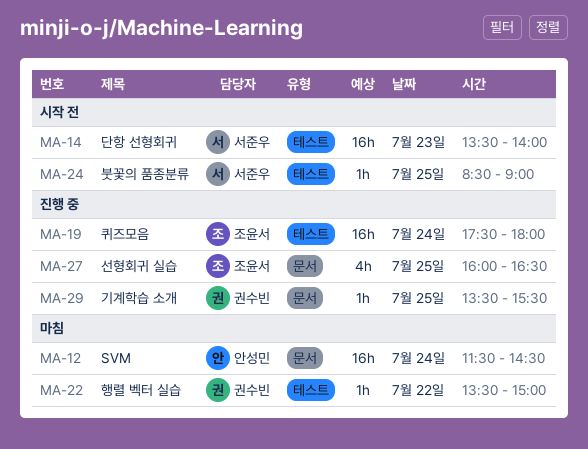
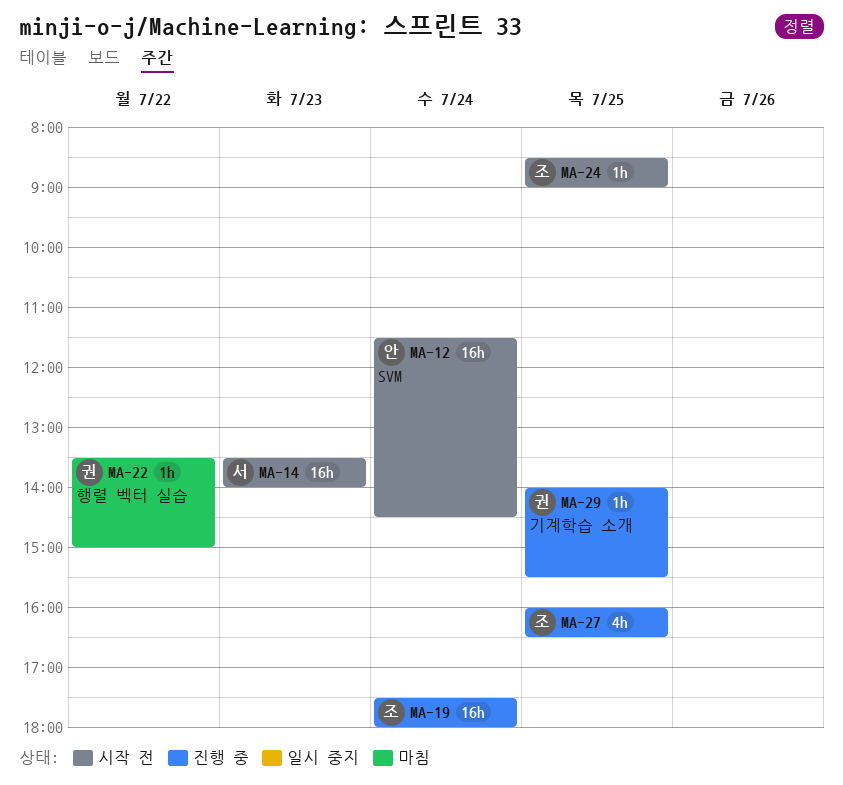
MA-12, status: 마침 -> 시작 전
MA-24, owner: 서준우 -> 조윤서
MA-29, begins: 13:30 -> 14:00

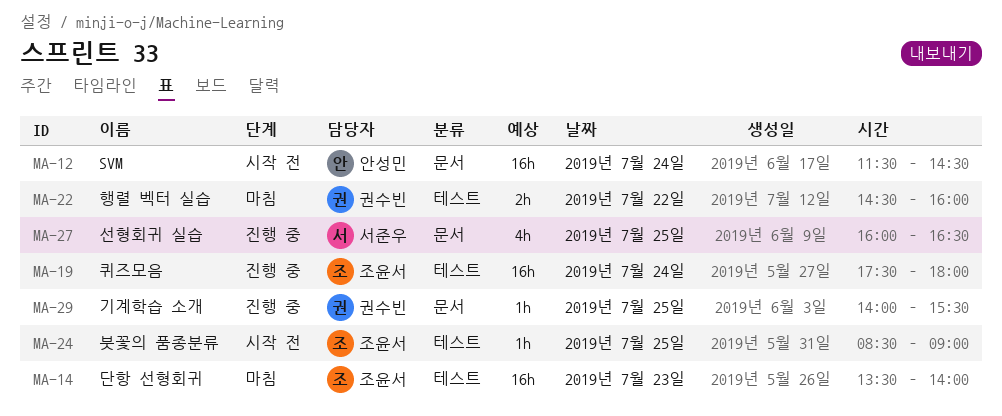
MA-14, status: 시작 전 -> 마침
MA-14, owner: 서준우 -> 조윤서
MA-22, estimate: 1h -> 2h
MA-22, begins: 13:30 -> 14:30
MA-22, ends: 15:00 -> 16:00
MA-27, owner: 조윤서 -> 서준우

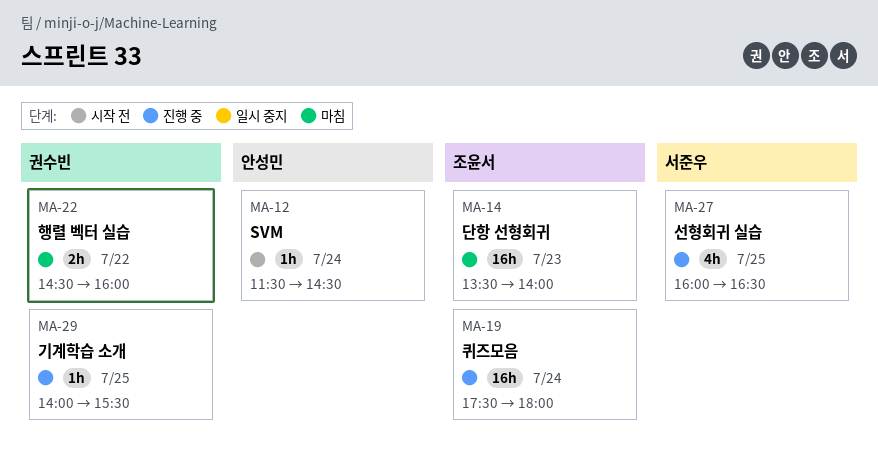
MA-12, estimate: 16h -> 1h
MA-24: present -> none

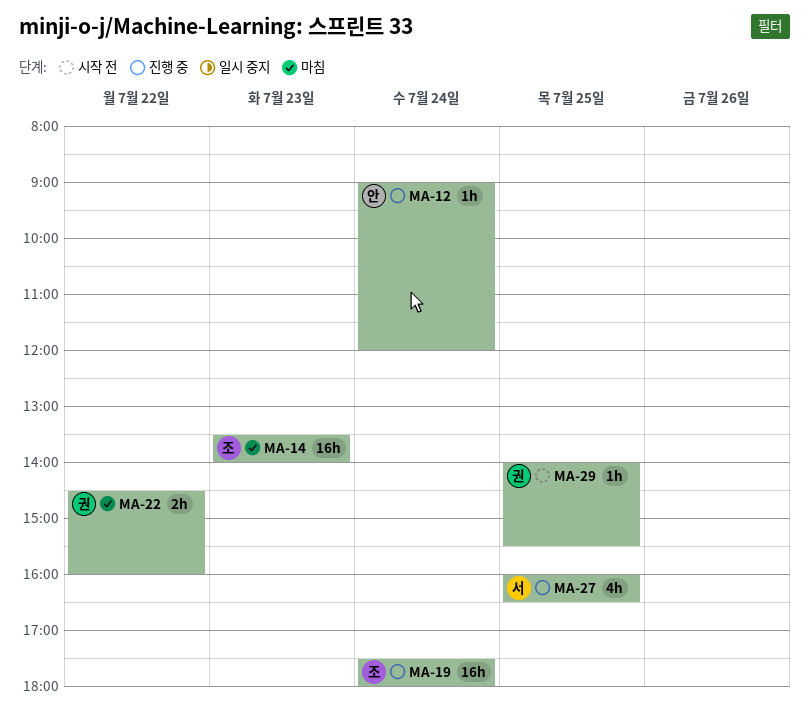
MA-12, status: 시작 전 -> 진행 중
MA-12, begins: 11:30 -> 09:00
MA-12, ends: 14:30 -> 12:00
MA-29, status: 진행 중 -> 시작 전

